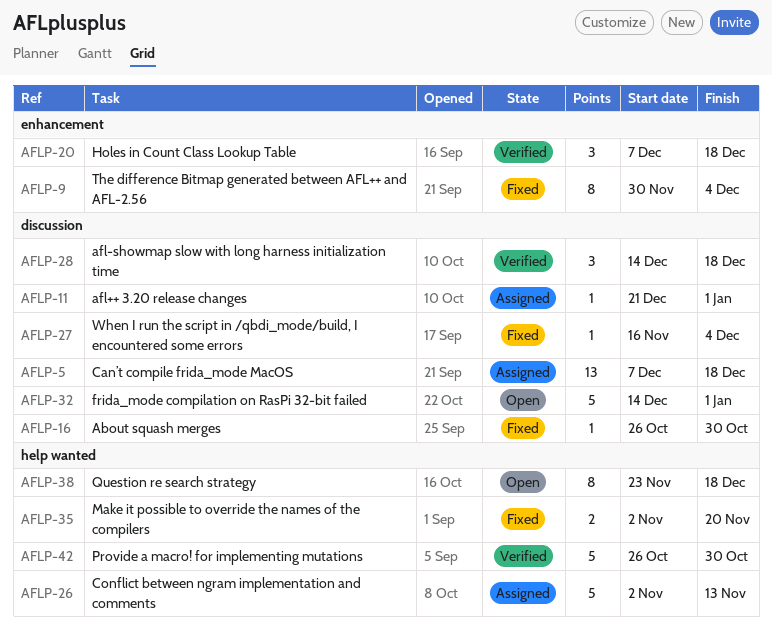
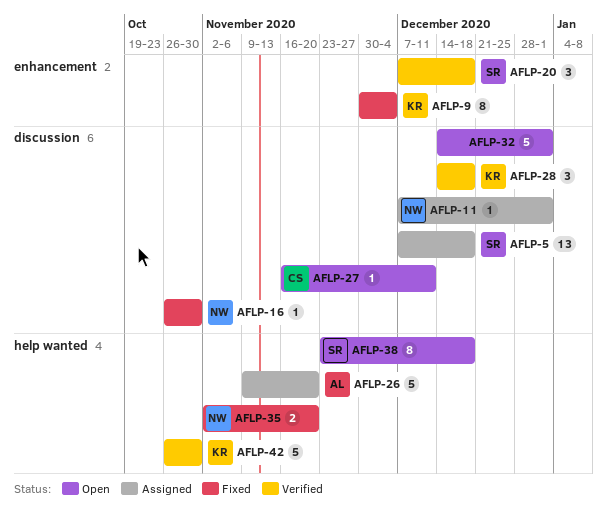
AFLP-11, start: Dec 21 -> Dec 7
AFLP-26, start: Nov 2 -> Nov 9
AFLP-26, due: Nov 13 -> Nov 20
AFLP-27, status: Fixed -> Open
AFLP-27, due: Dec 4 -> Dec 11

